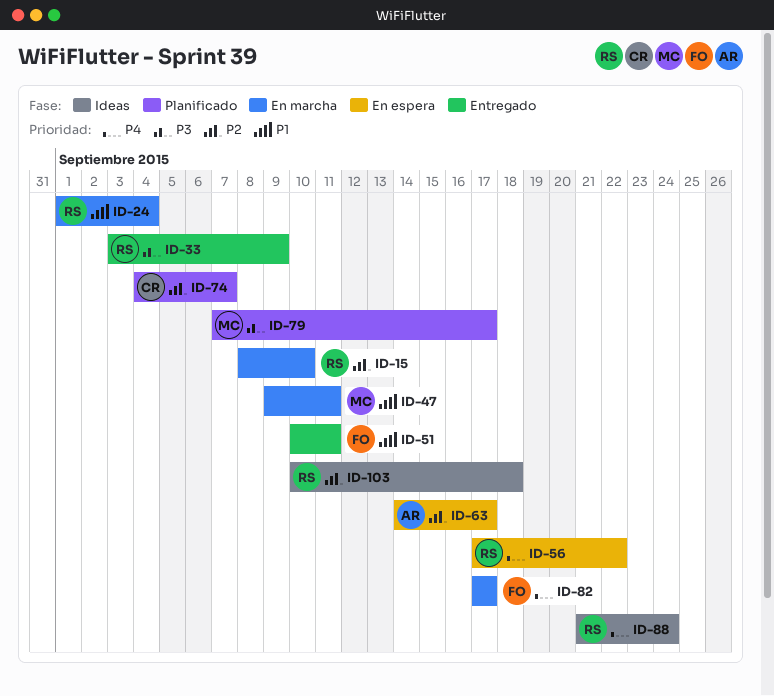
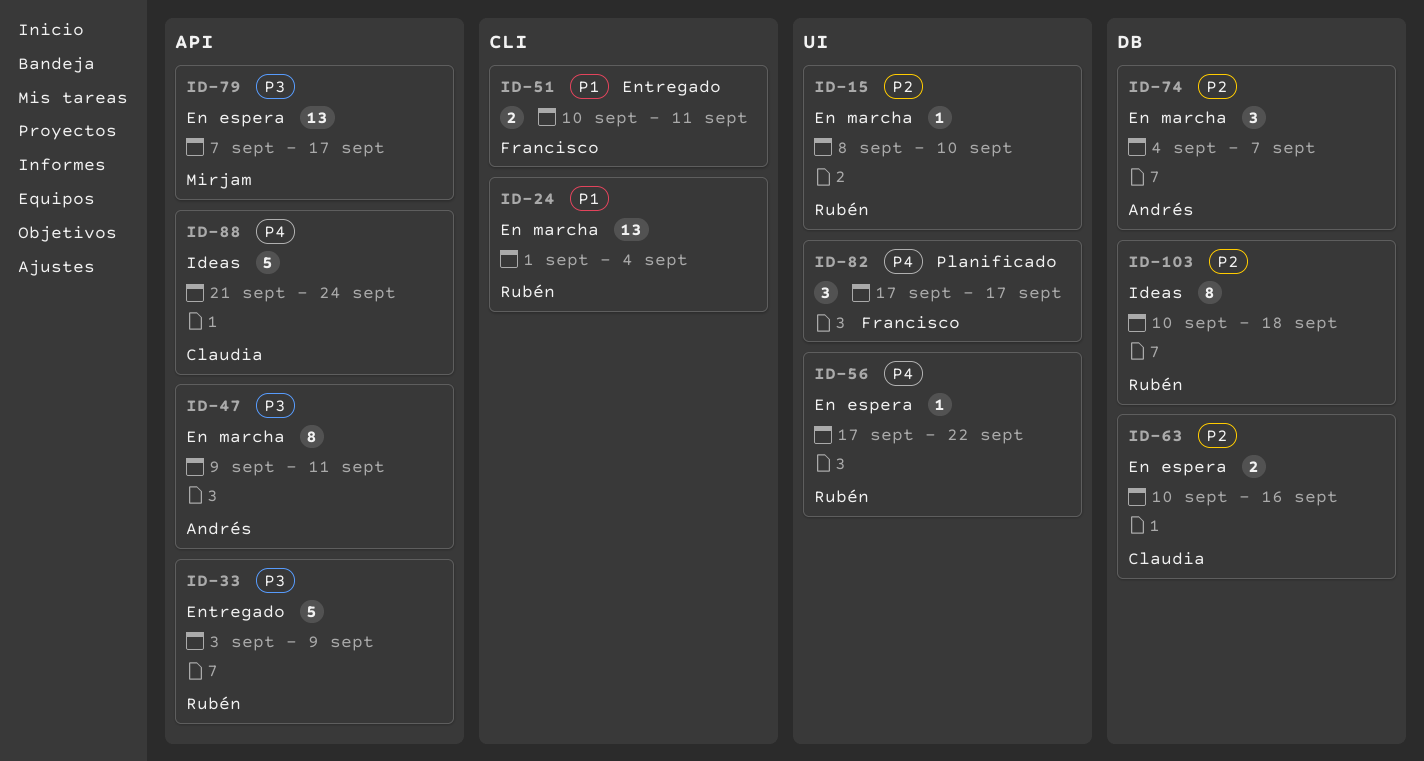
ID-47, owner: Mirjam -> Andrés
ID-47, priority: P1 -> P3
ID-63, owner: Andrés -> Claudia
ID-63, start: Sep 14 -> Sep 10
ID-63, due: Sep 17 -> Sep 16
ID-74, status: Planificado -> En marcha
ID-74, owner: Claudia -> Andrés
ID-79, status: Planificado -> En espera
ID-82, status: En marcha -> Planificado
ID-88, owner: Rubén -> Claudia

